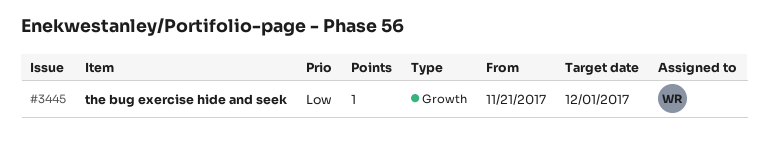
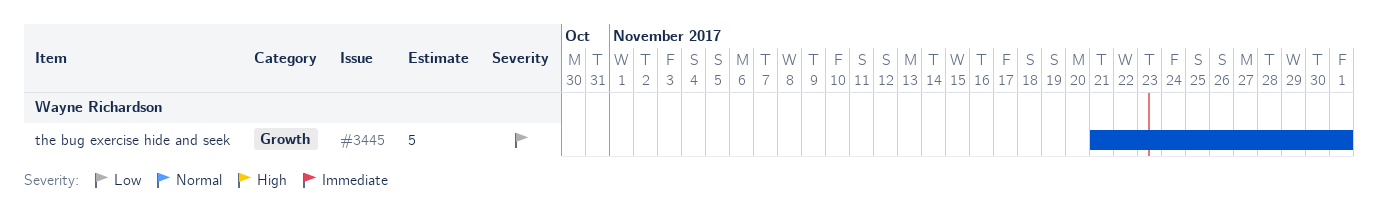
#3445, estimate: 1 -> 5

